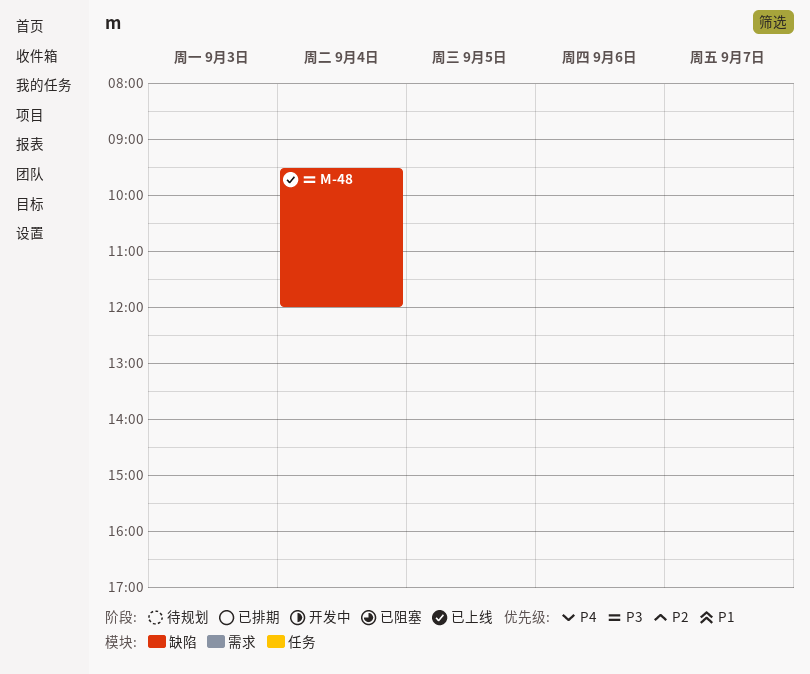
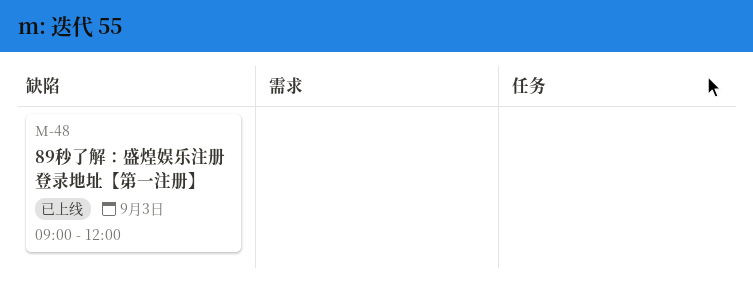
M-48, day: Sep 4 -> Sep 3
M-48, begins: 09:30 -> 09:00

